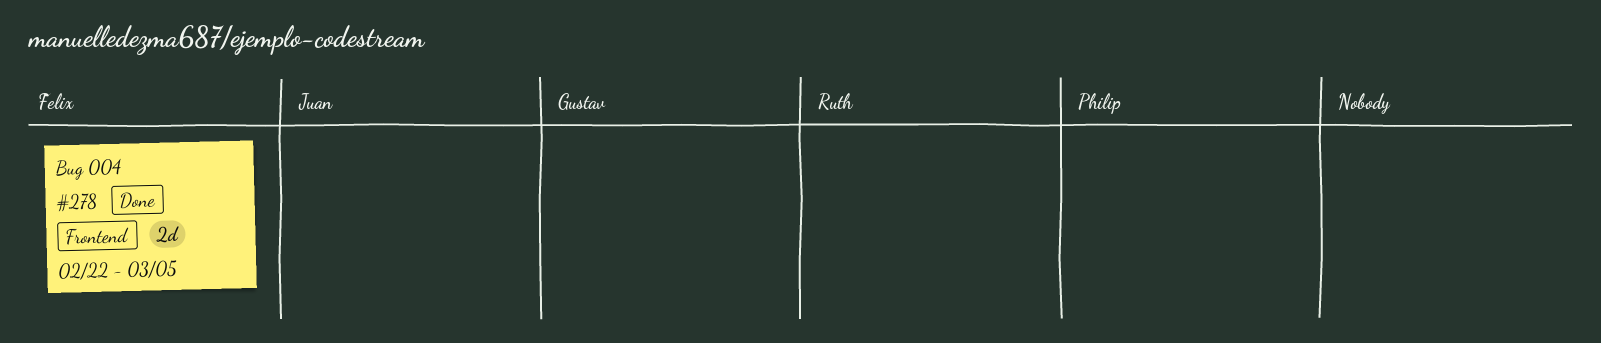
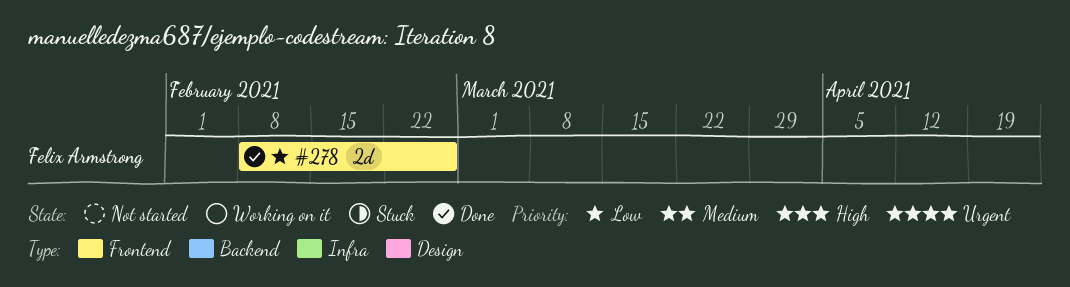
#278, start: Feb 22 -> Feb 8
#278, due: Mar 5 -> Feb 26

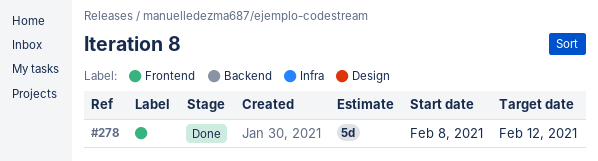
#278, estimate: 2d -> 5d
#278, due: Feb 26 -> Feb 12

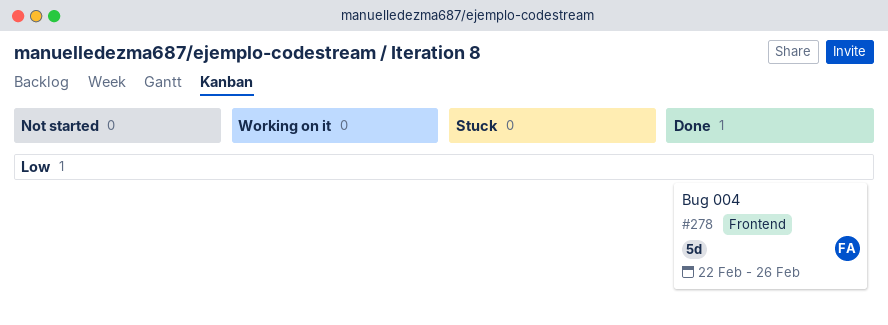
#278, start: Feb 8 -> Feb 22
#278, due: Feb 12 -> Feb 26

